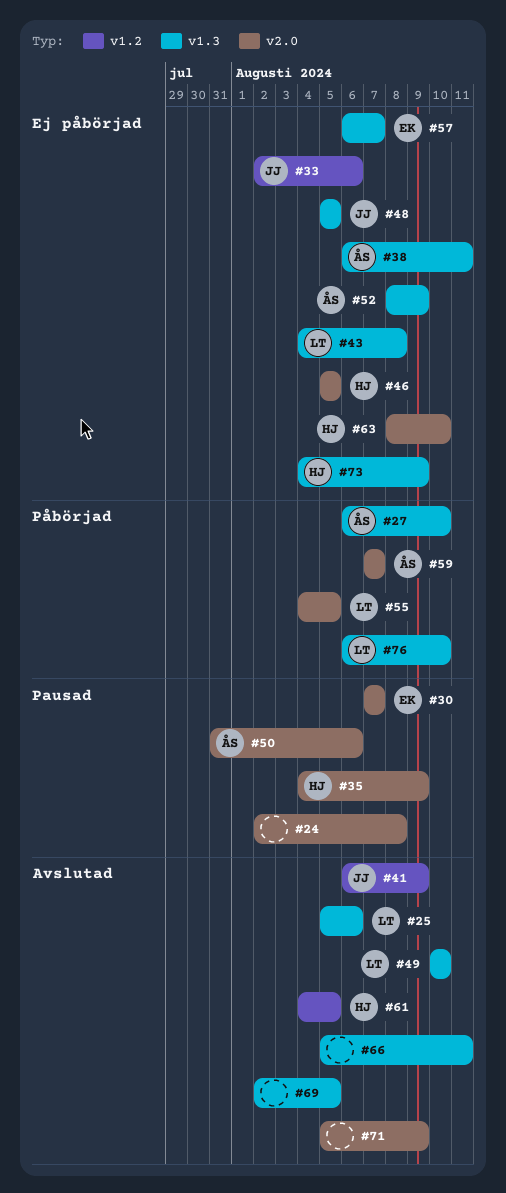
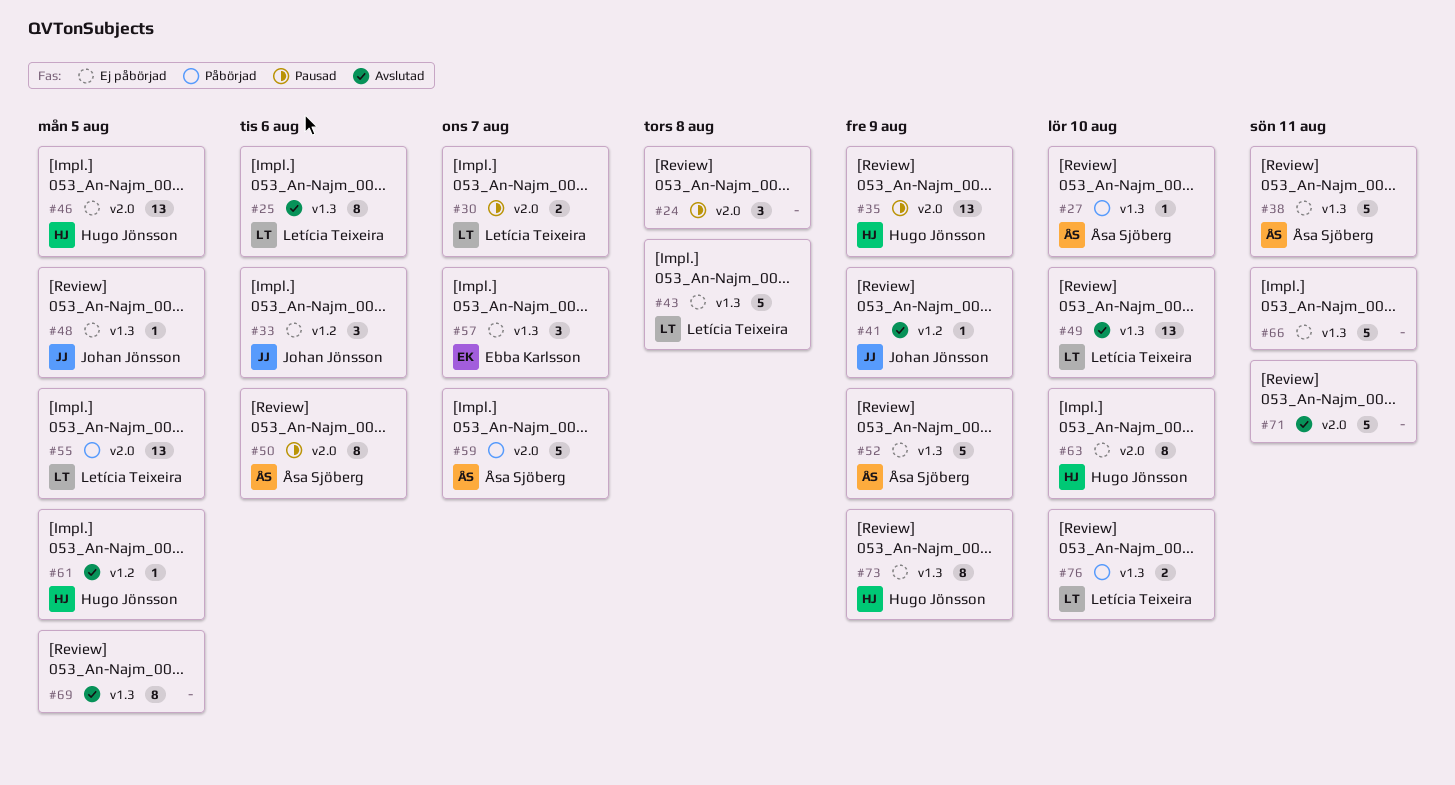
#30, owner: Ebba Karlsson -> Letícia Teixeira
#66, status: Avslutad -> Ej påbörjad
#71, due: Aug 9 -> Aug 11

